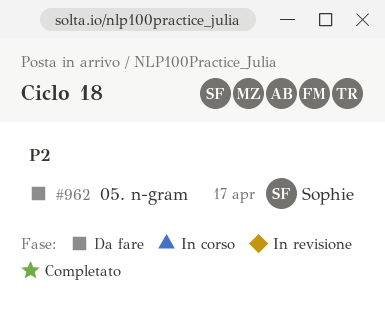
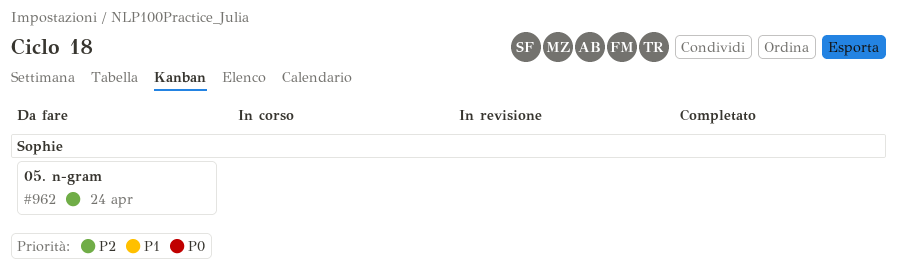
#962, due: Apr 17 -> Apr 24

